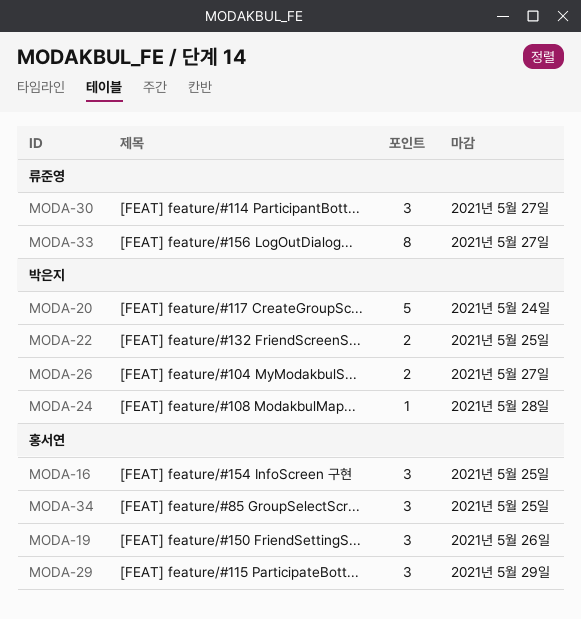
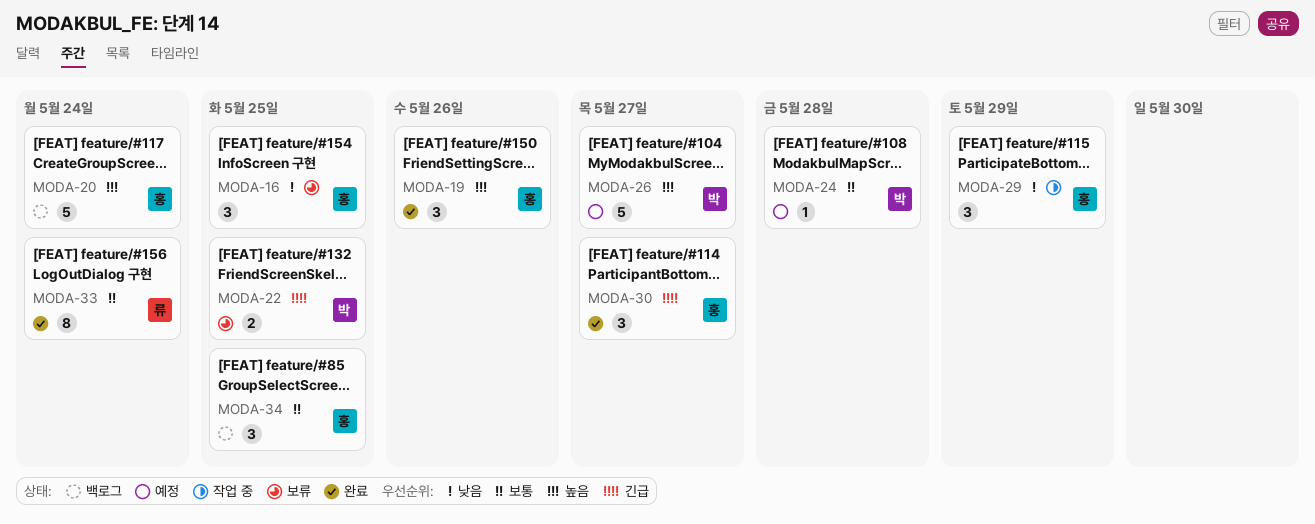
MODA-20, owner: 박은지 -> 홍서연
MODA-26, estimate: 2 -> 5
MODA-30, owner: 류준영 -> 홍서연
MODA-33, due: May 27 -> May 24

